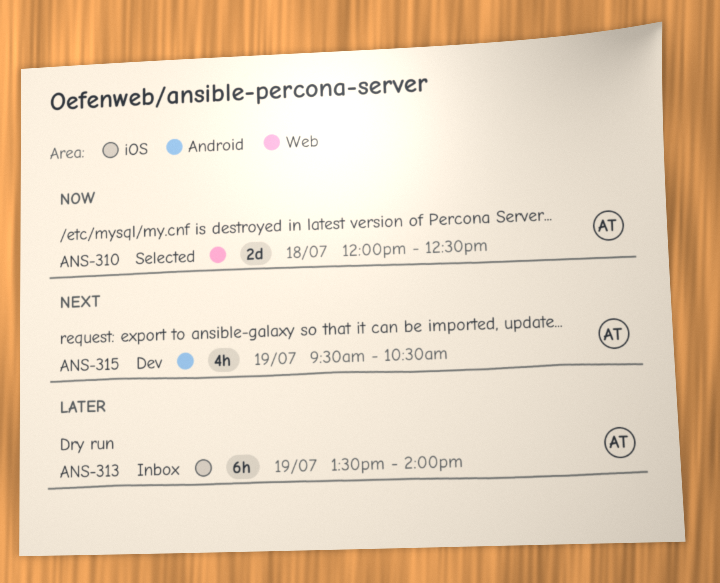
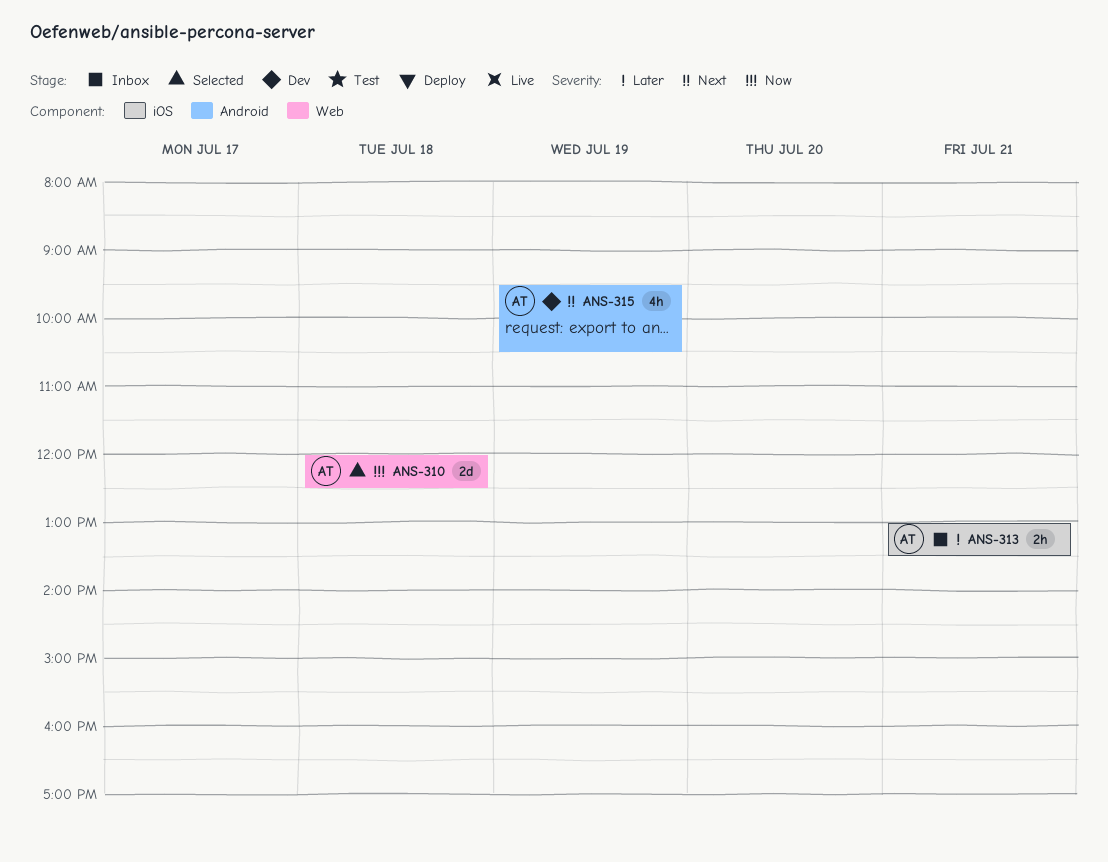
ANS-313, estimate: 6h -> 2h
ANS-313, day: Jul 19 -> Jul 21
ANS-313, begins: 13:30 -> 13:00
ANS-313, ends: 14:00 -> 13:30

